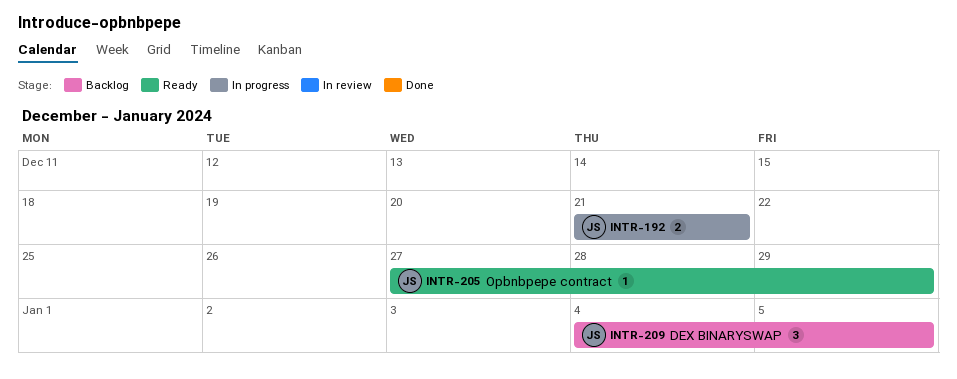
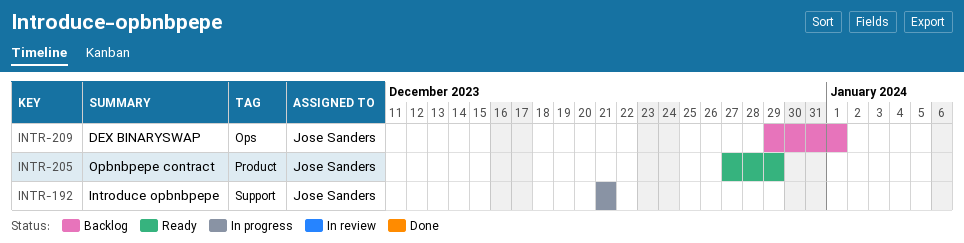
INTR-209, start: Jan 4 -> Dec 29
INTR-209, due: Jan 5 -> Jan 1

